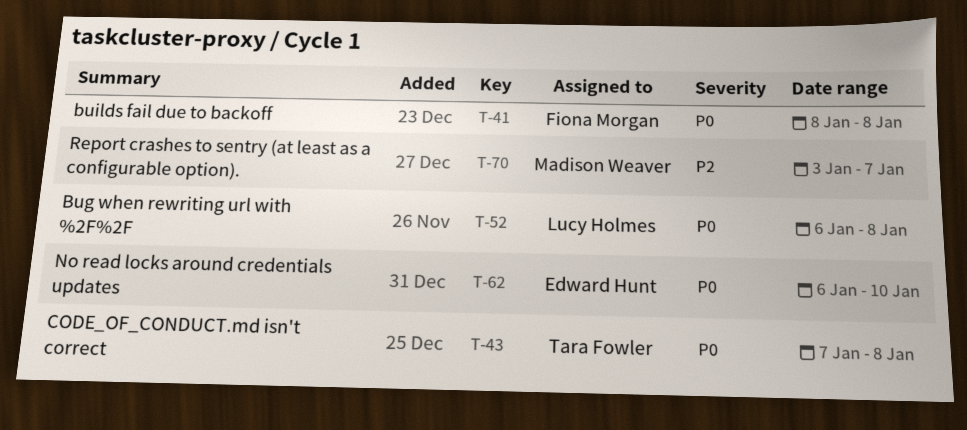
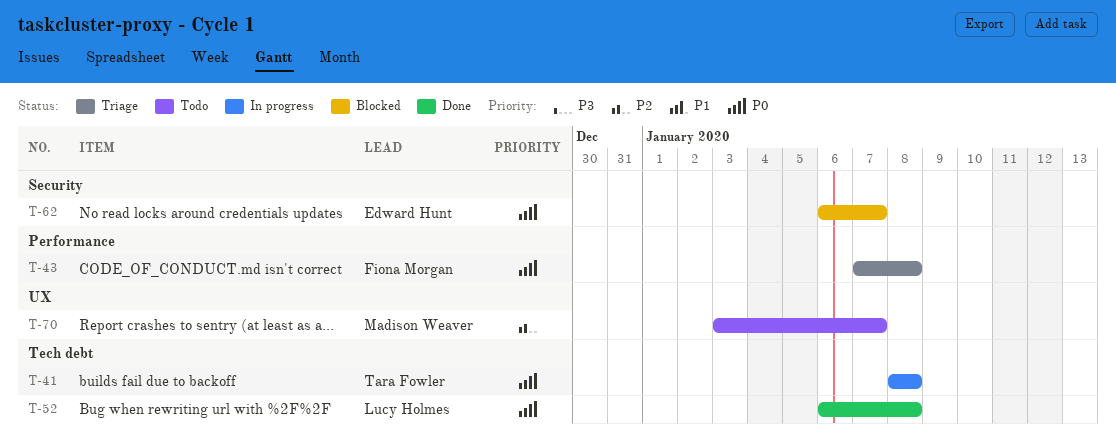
T-41, owner: Fiona Morgan -> Tara Fowler
T-43, owner: Tara Fowler -> Fiona Morgan
T-62, due: Jan 10 -> Jan 7

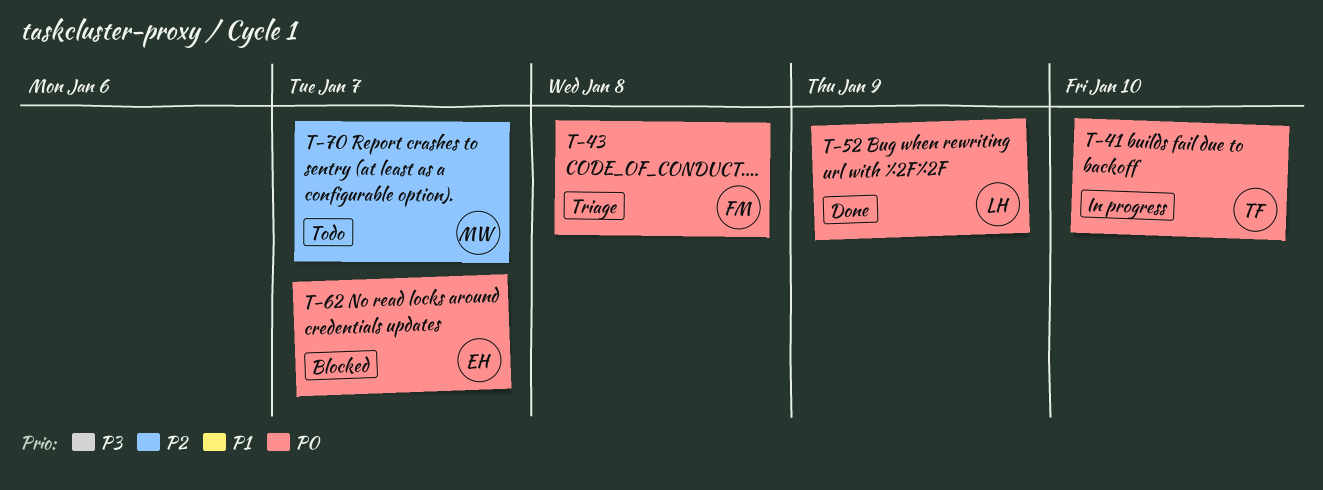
T-41, due: Jan 8 -> Jan 10
T-52, due: Jan 8 -> Jan 9

